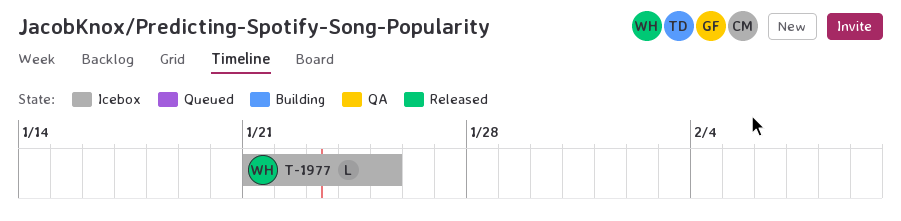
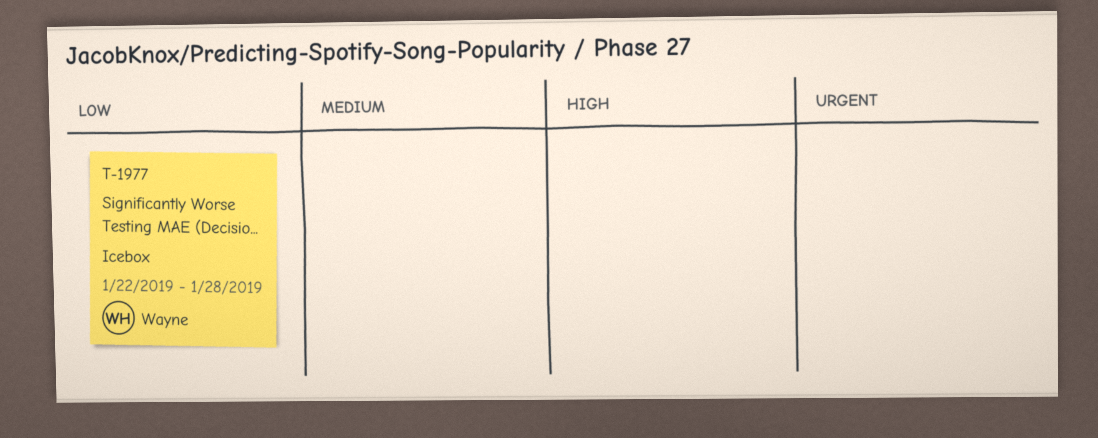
T-1977, start: Jan 21 -> Jan 22
T-1977, due: Jan 25 -> Jan 28

